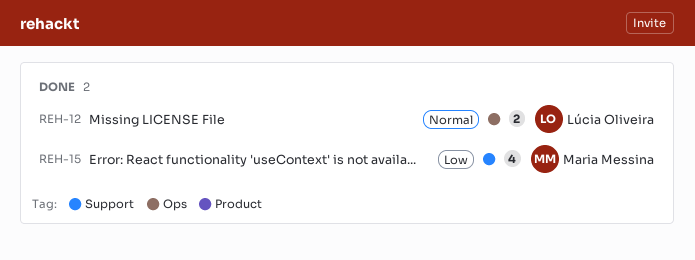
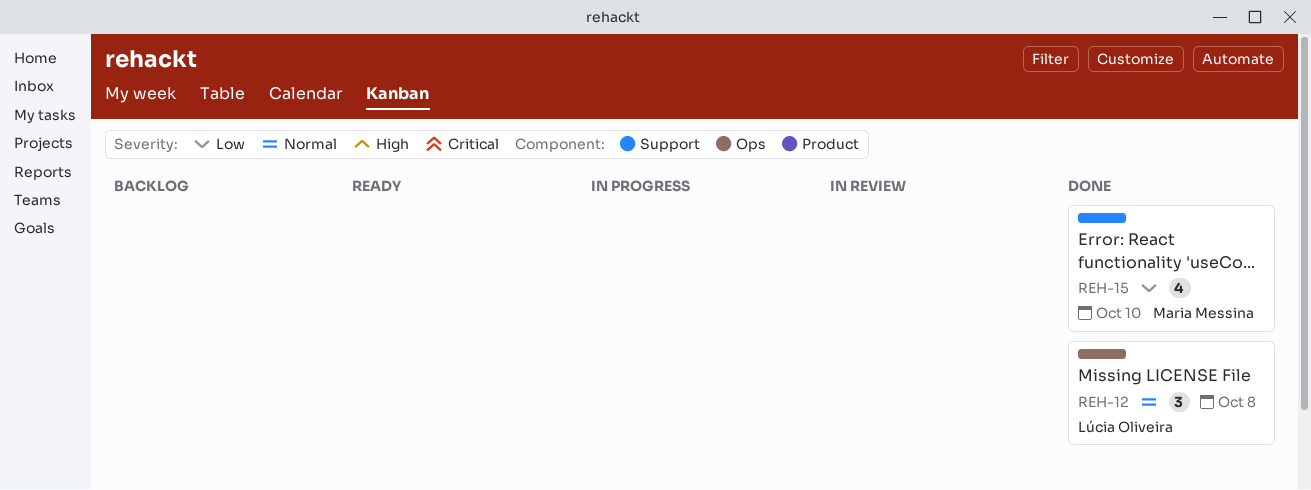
REH-12, estimate: 2 -> 3

